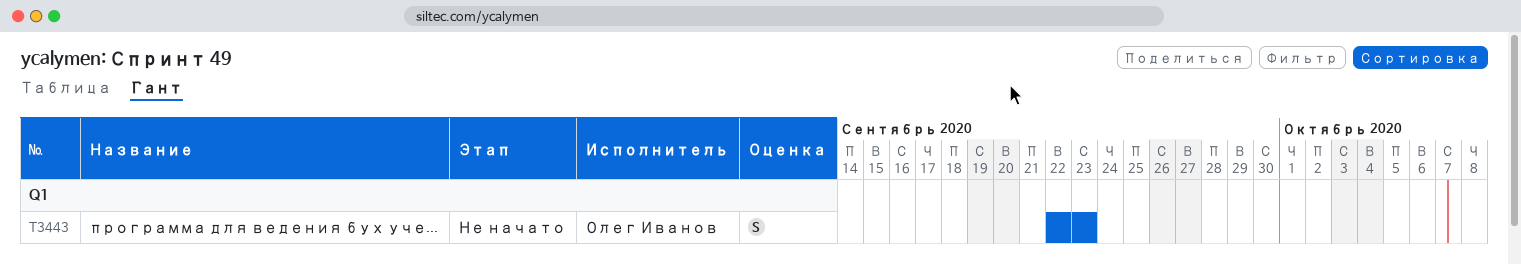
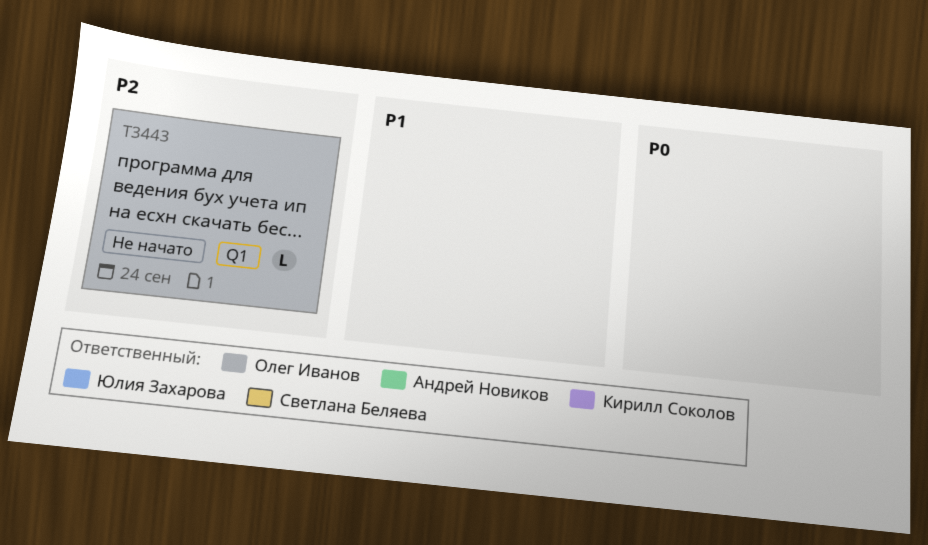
T3443, estimate: S -> L
T3443, due: Sep 23 -> Sep 24

